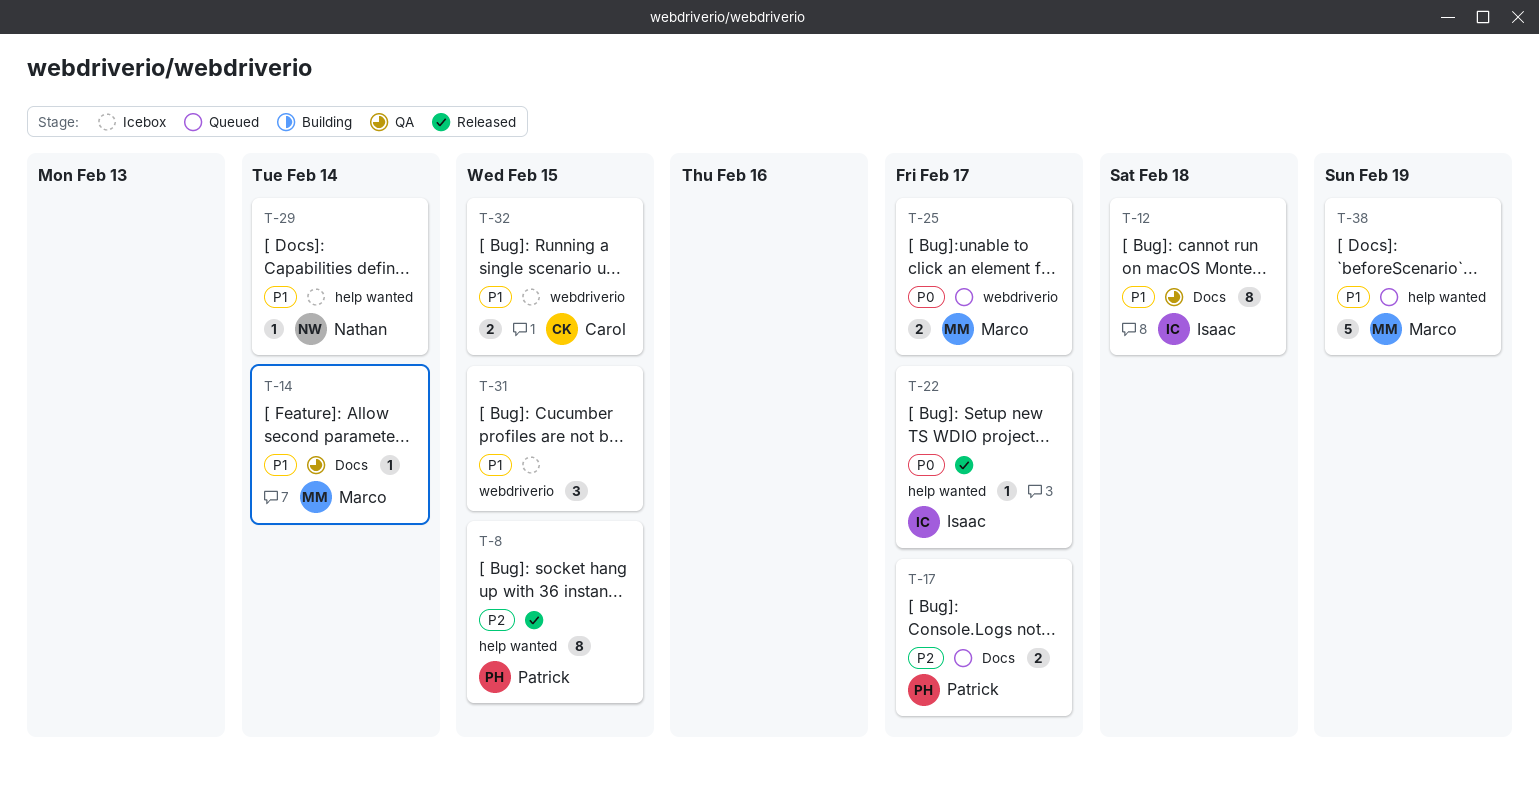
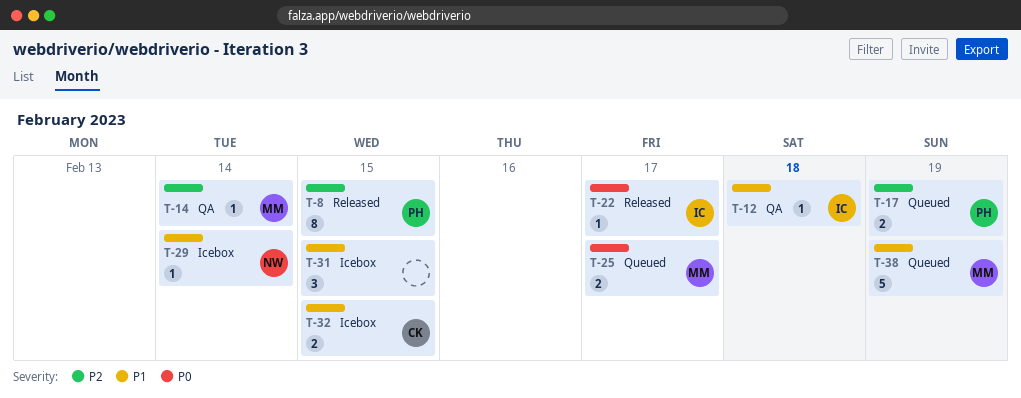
T-12, estimate: 8 -> 1
T-14, priority: P1 -> P2
T-17, due: Feb 17 -> Feb 19

